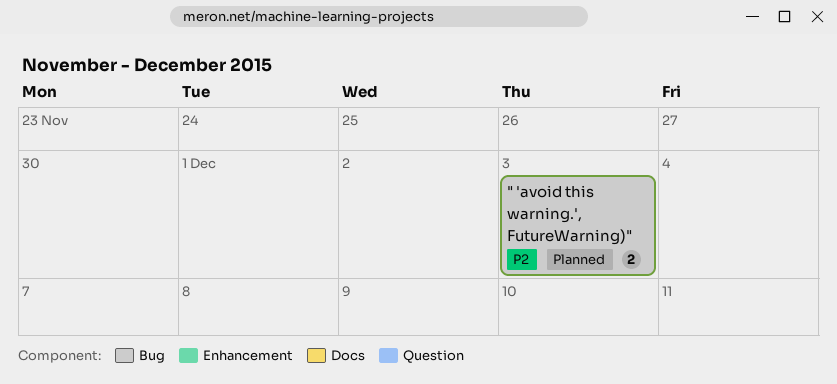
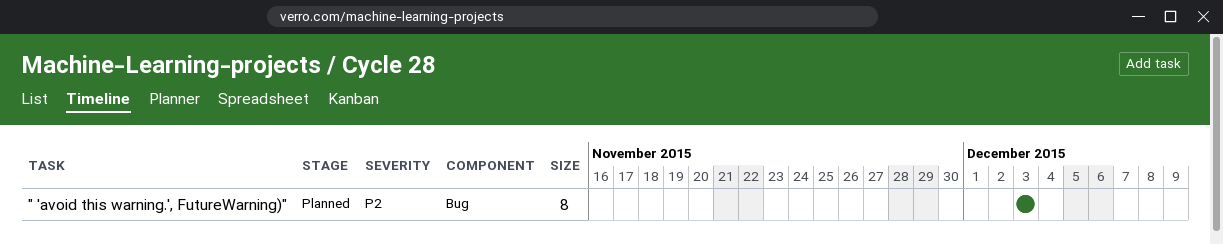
" 'avoid this warning.', FutureWarning)", estimate: 2 -> 8

